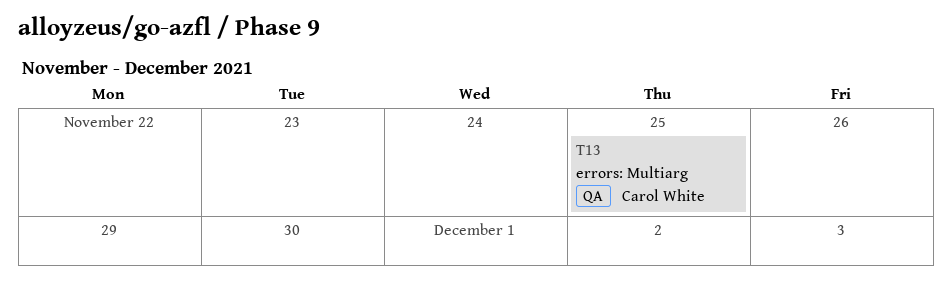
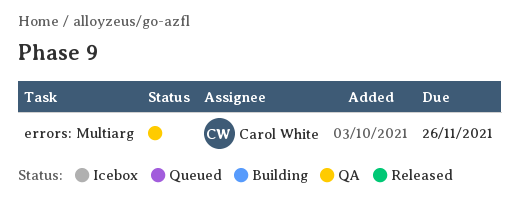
errors: Multiarg, due: Nov 25 -> Nov 26

